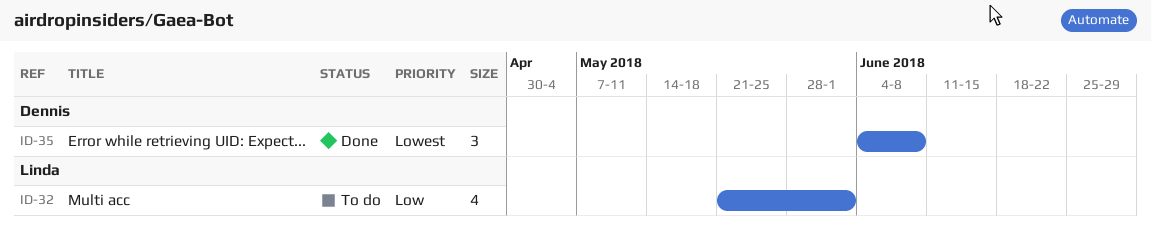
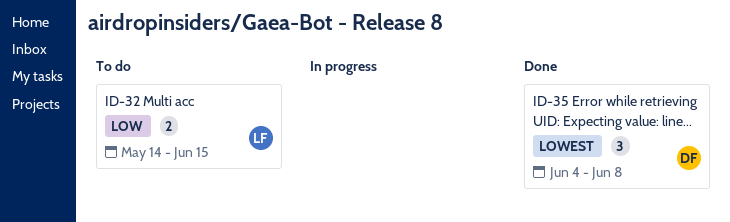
ID-32, estimate: 4 -> 2
ID-32, start: May 21 -> May 14
ID-32, due: Jun 1 -> Jun 15

